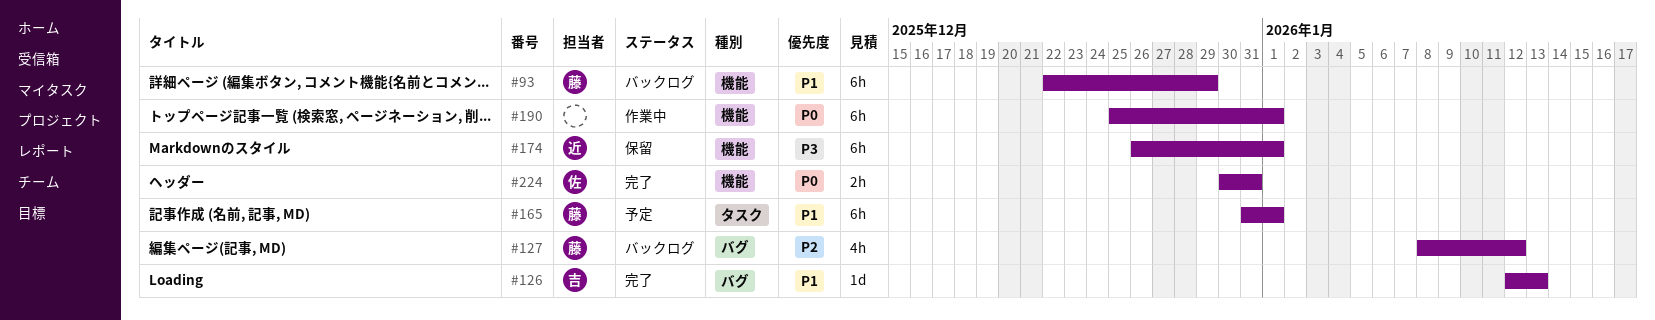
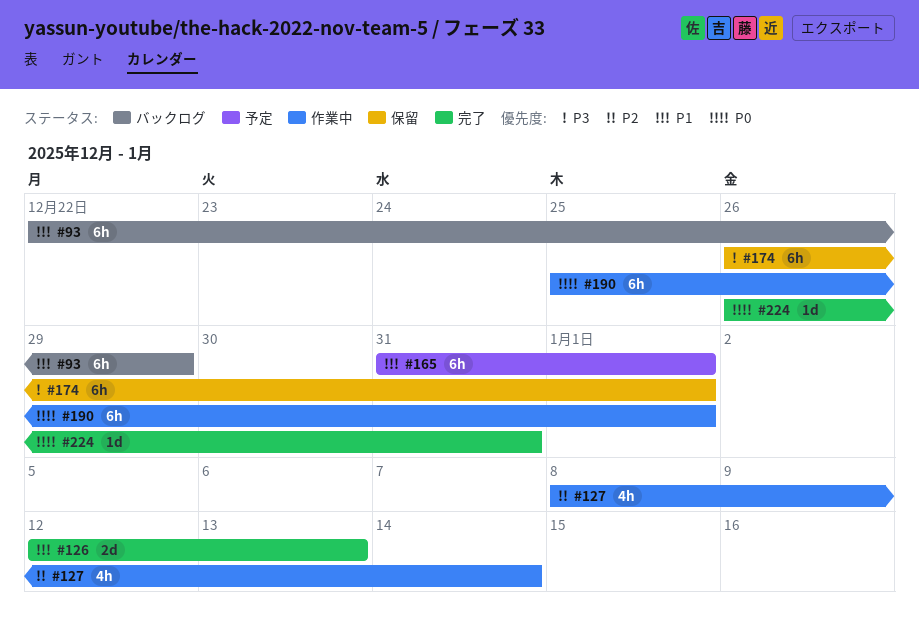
#126, estimate: 1d -> 2d
#127, status: バックログ -> 作業中
#127, due: Jan 12 -> Jan 14
#224, estimate: 2h -> 1d
#224, start: Dec 30 -> Dec 26

